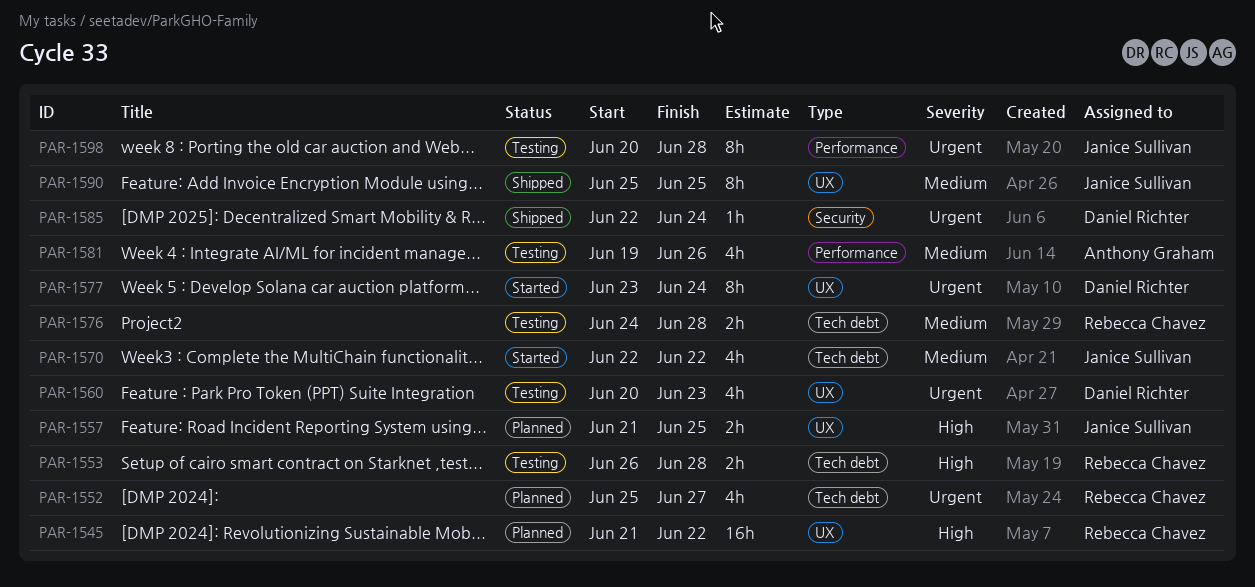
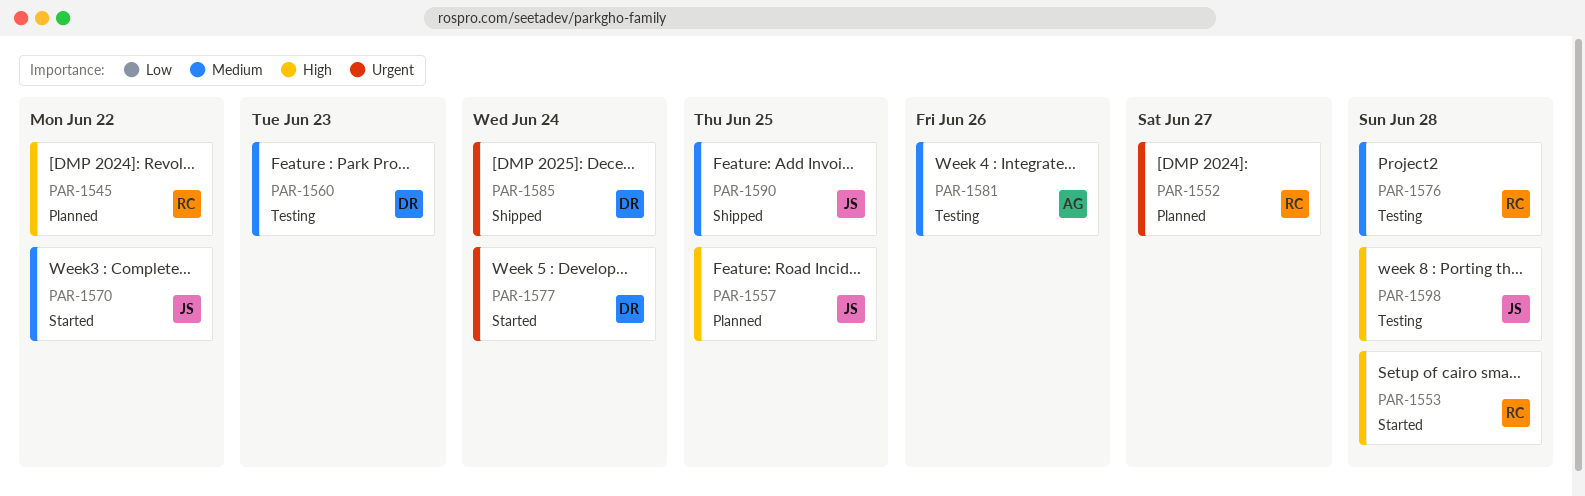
PAR-1553, status: Testing -> Started
PAR-1560, priority: Urgent -> Medium
PAR-1598, priority: Urgent -> High

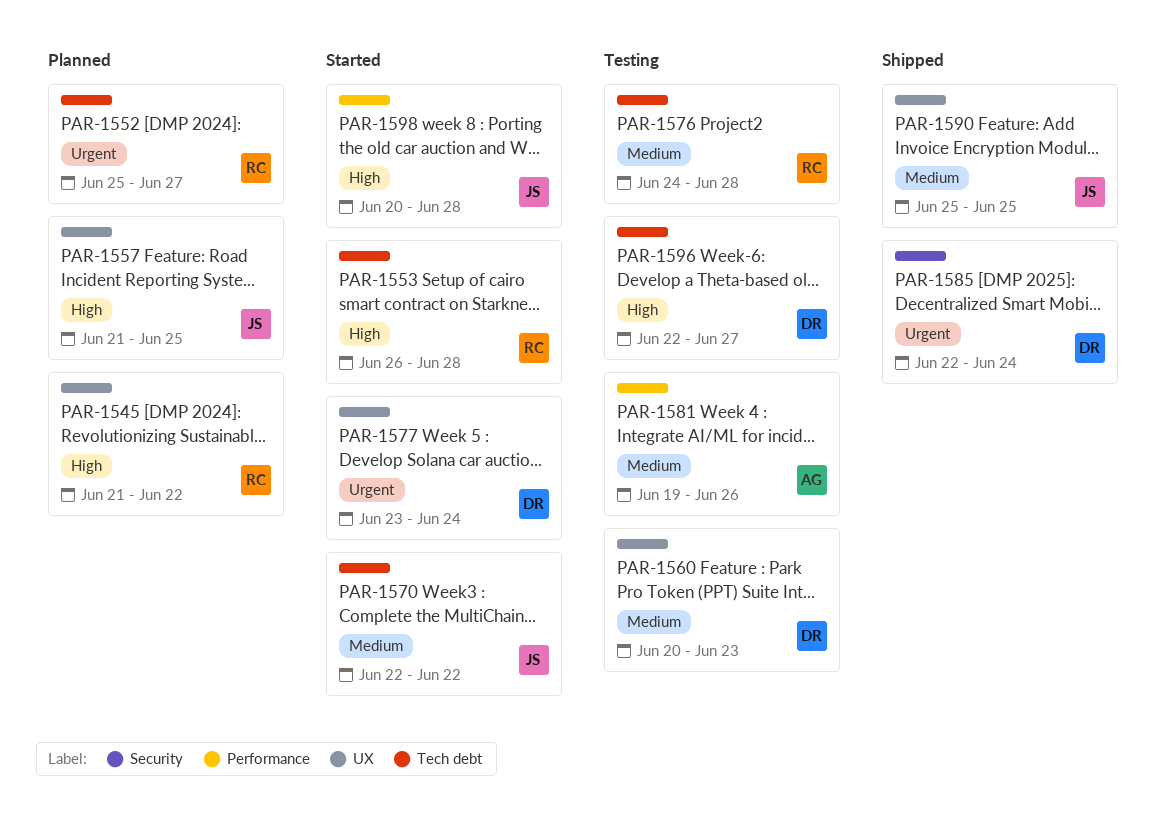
PAR-1596: none -> present
PAR-1598, status: Testing -> Started

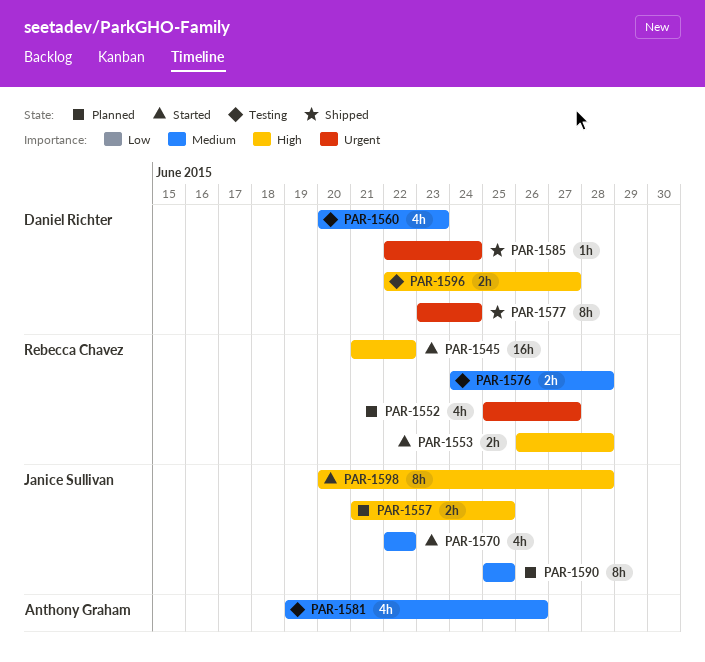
PAR-1545, status: Planned -> Started
PAR-1577, status: Started -> Shipped
PAR-1590, status: Shipped -> Planned

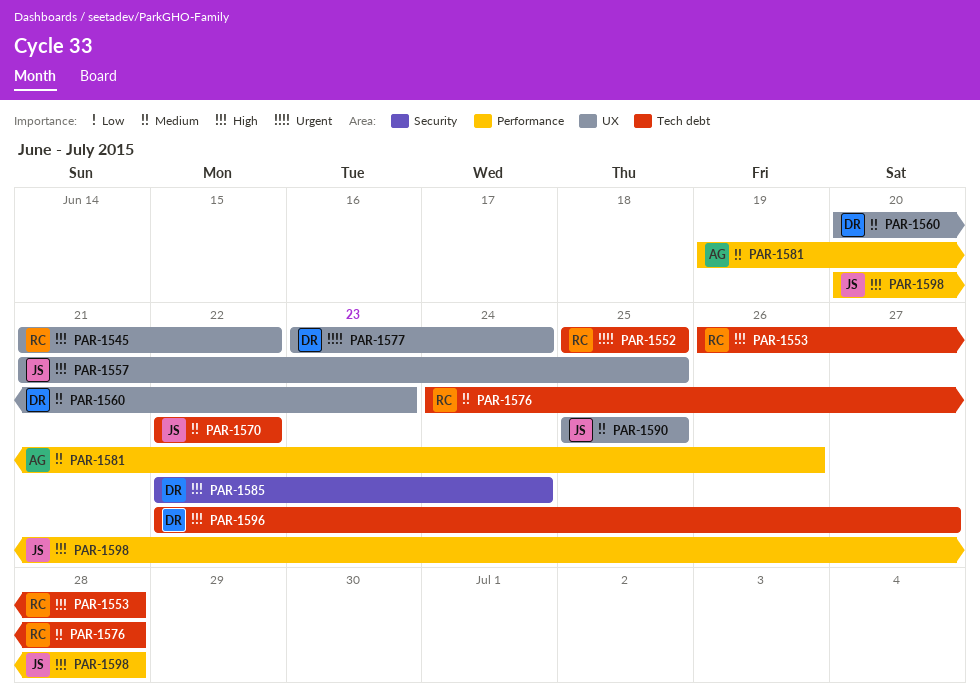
PAR-1552, due: Jun 27 -> Jun 25
PAR-1585, priority: Urgent -> High

